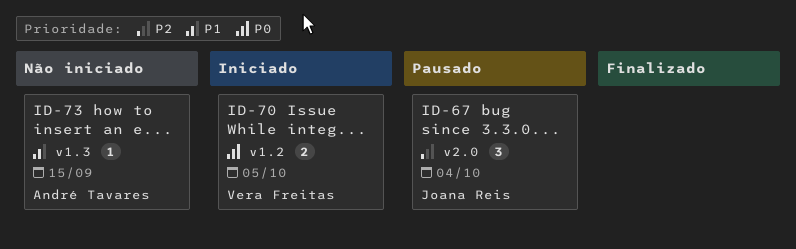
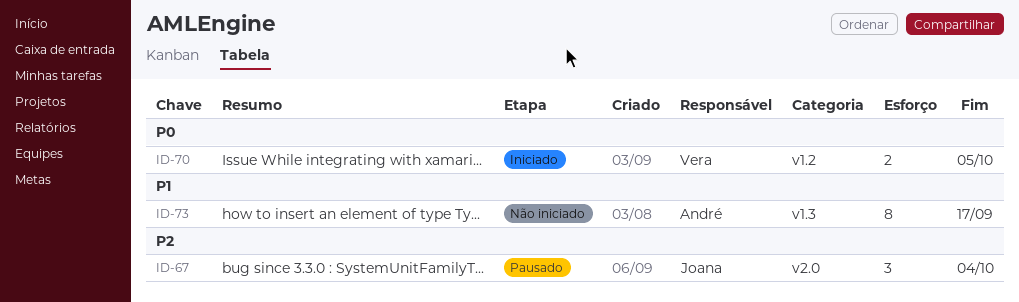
ID-73, estimate: 1 -> 8
ID-73, due: Sep 15 -> Sep 17

